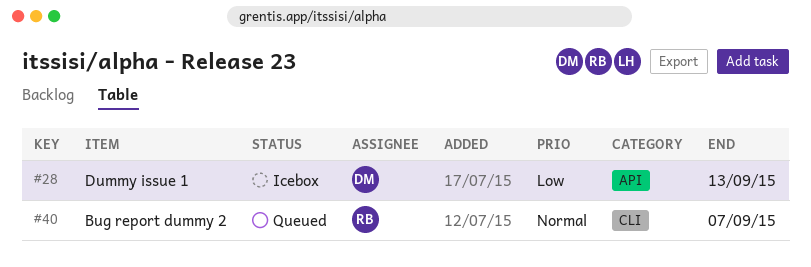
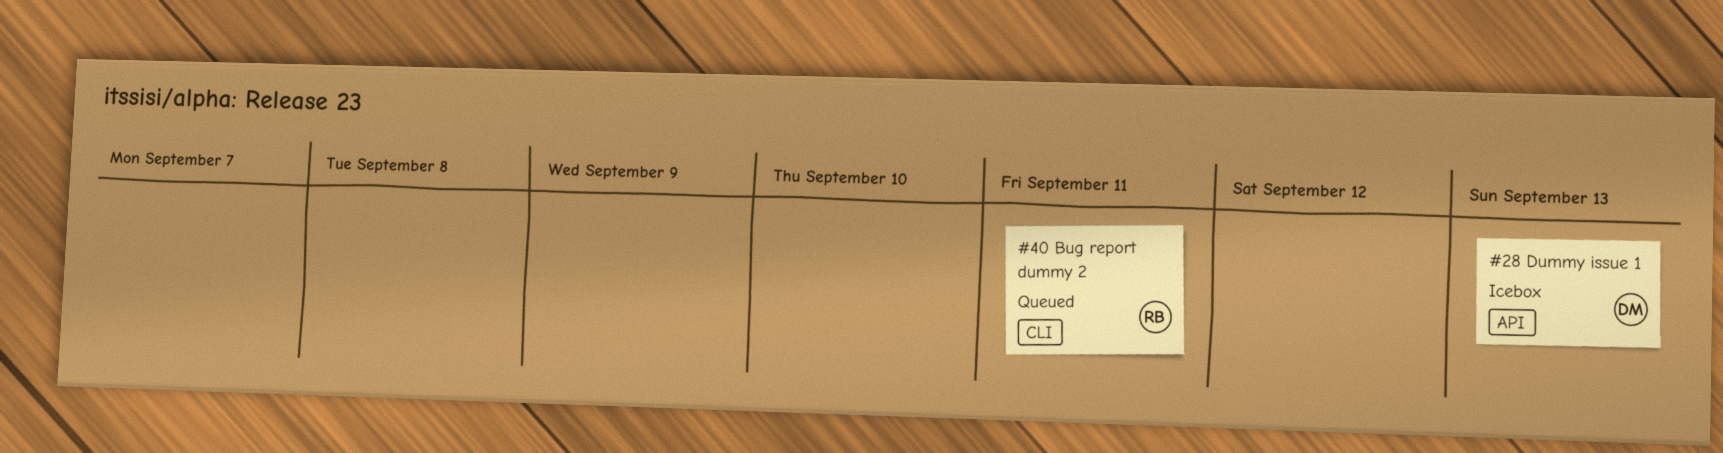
#40, due: Sep 7 -> Sep 11

